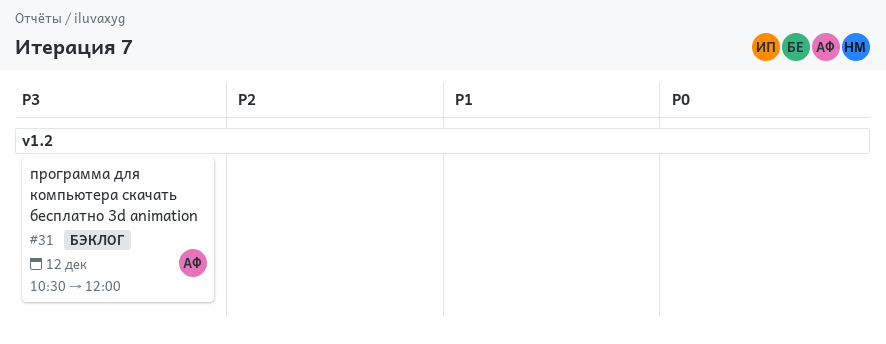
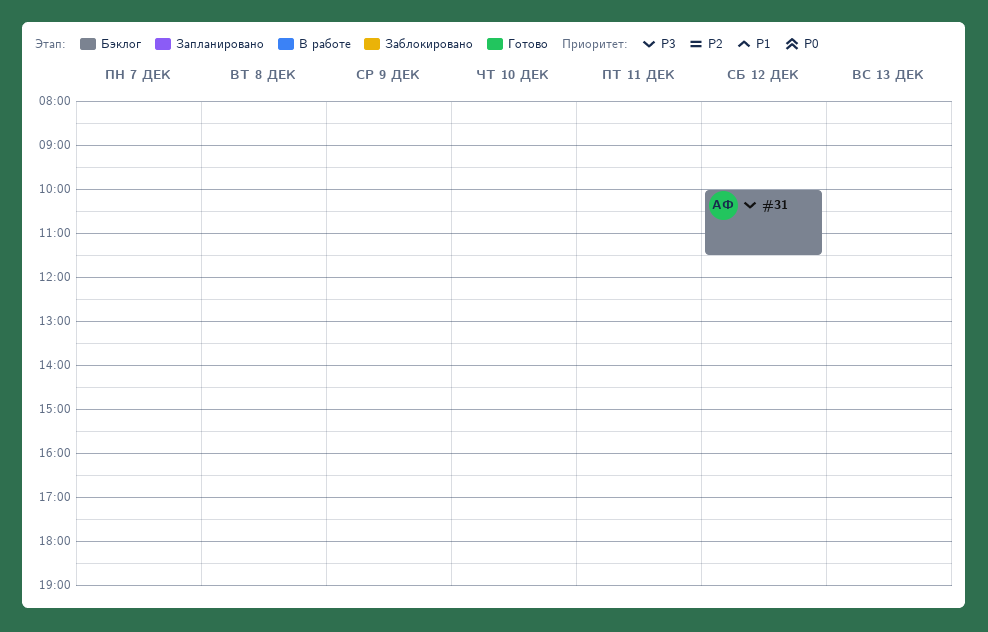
#31, begins: 10:30 -> 10:00
#31, ends: 12:00 -> 11:30

